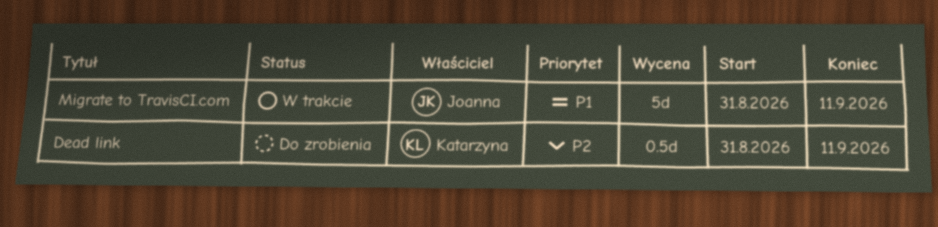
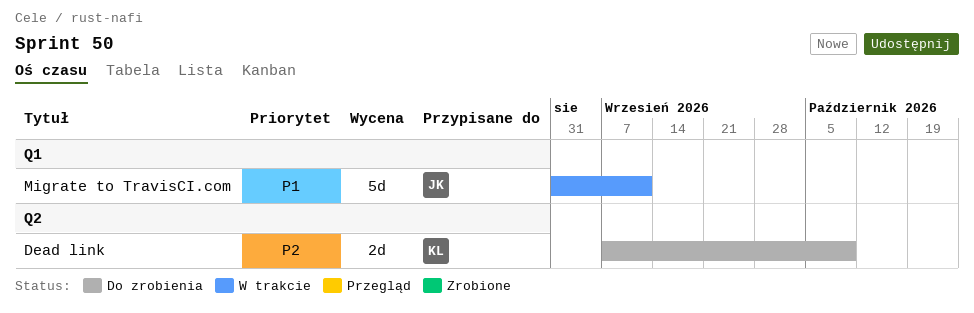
Dead link, estimate: 0.5d -> 2d
Dead link, start: Aug 31 -> Sep 7
Dead link, due: Sep 11 -> Oct 9

